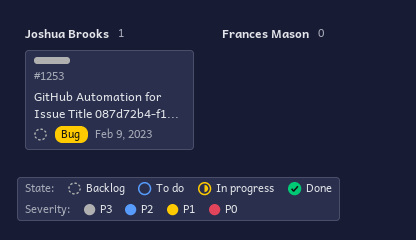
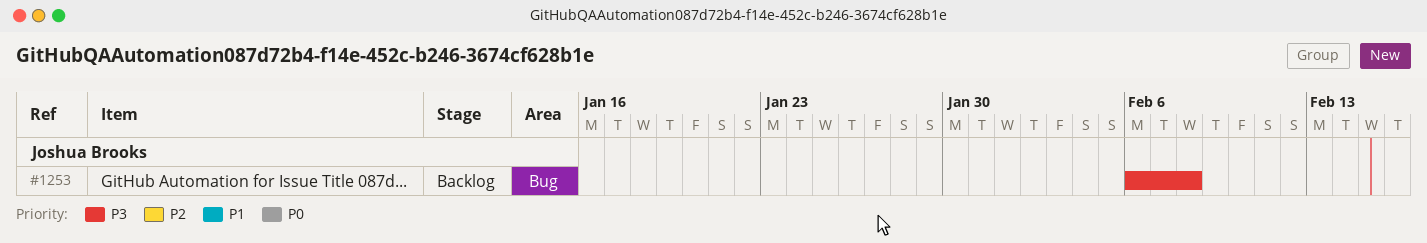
#1253, due: Feb 9 -> Feb 8

